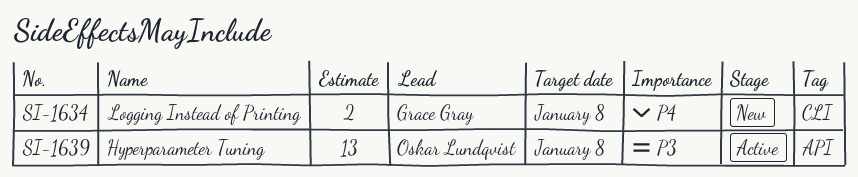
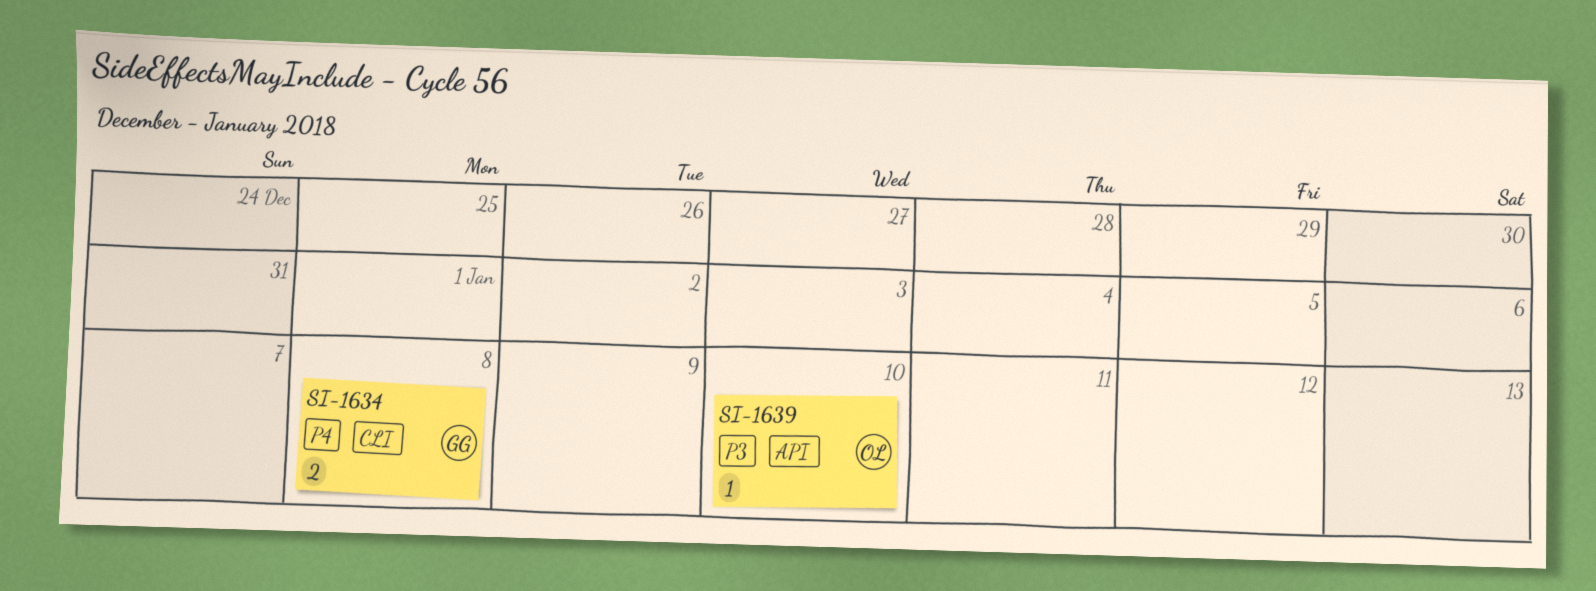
SI-1639, estimate: 13 -> 1
SI-1639, due: Jan 8 -> Jan 10

